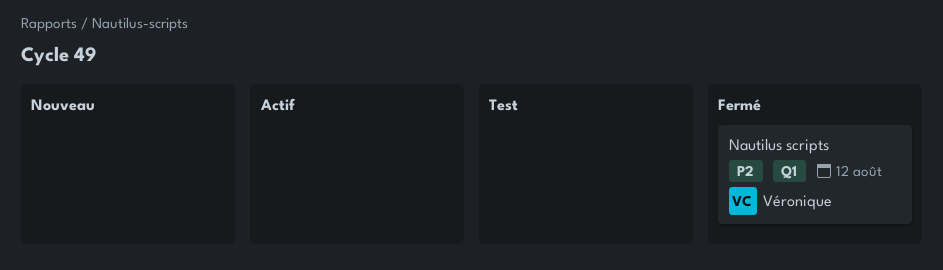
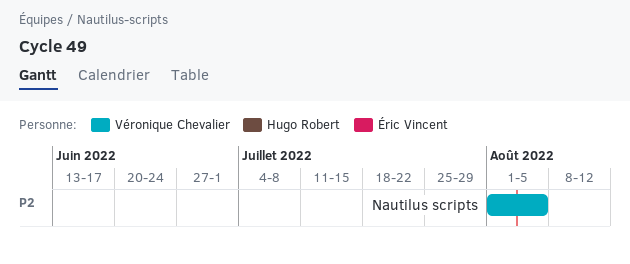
Nautilus scripts, due: Aug 12 -> Aug 5

